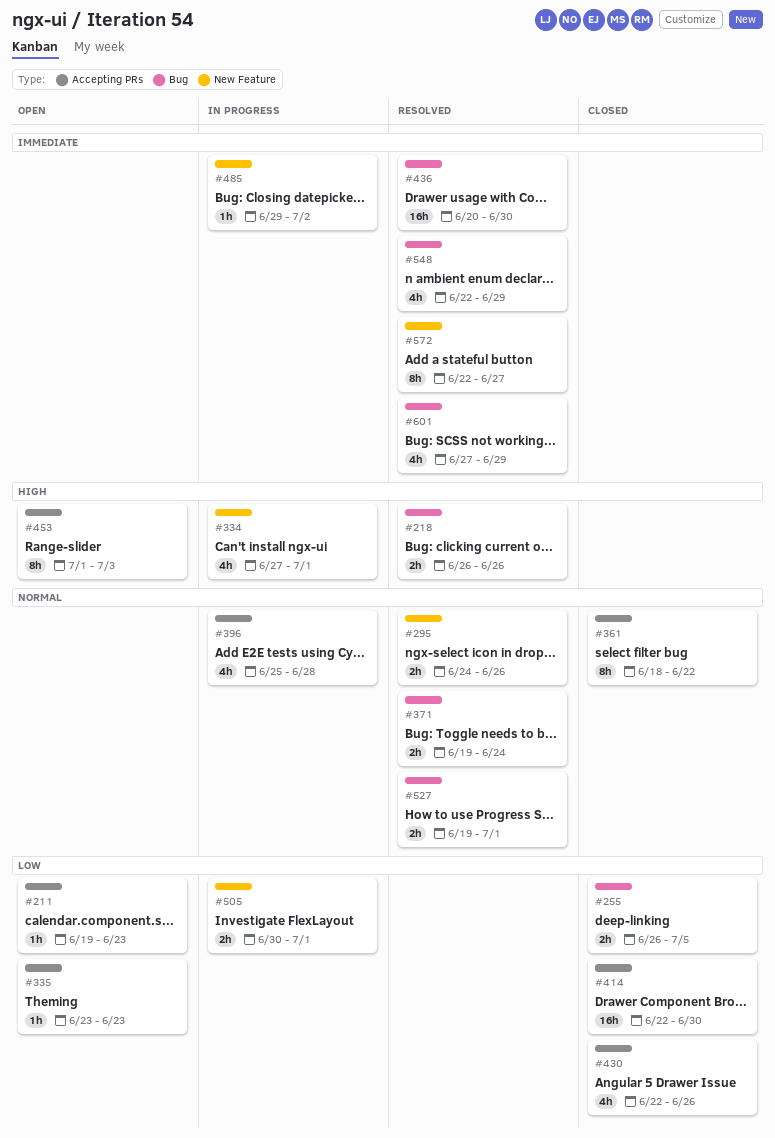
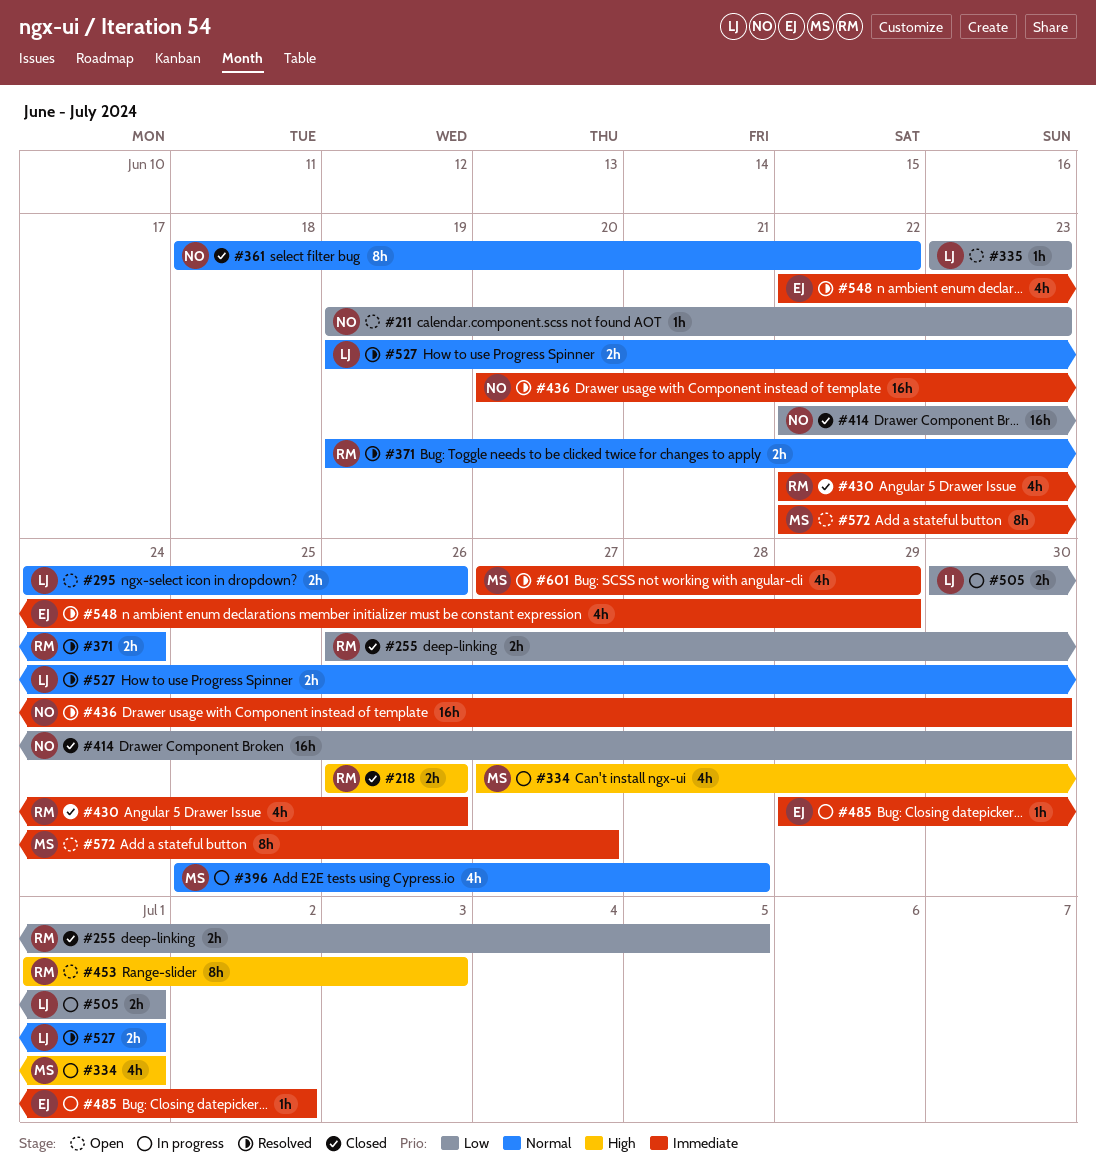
#218, status: Resolved -> Closed
#295, status: Resolved -> Open
#430, priority: Low -> Immediate
#572, status: Resolved -> Open

